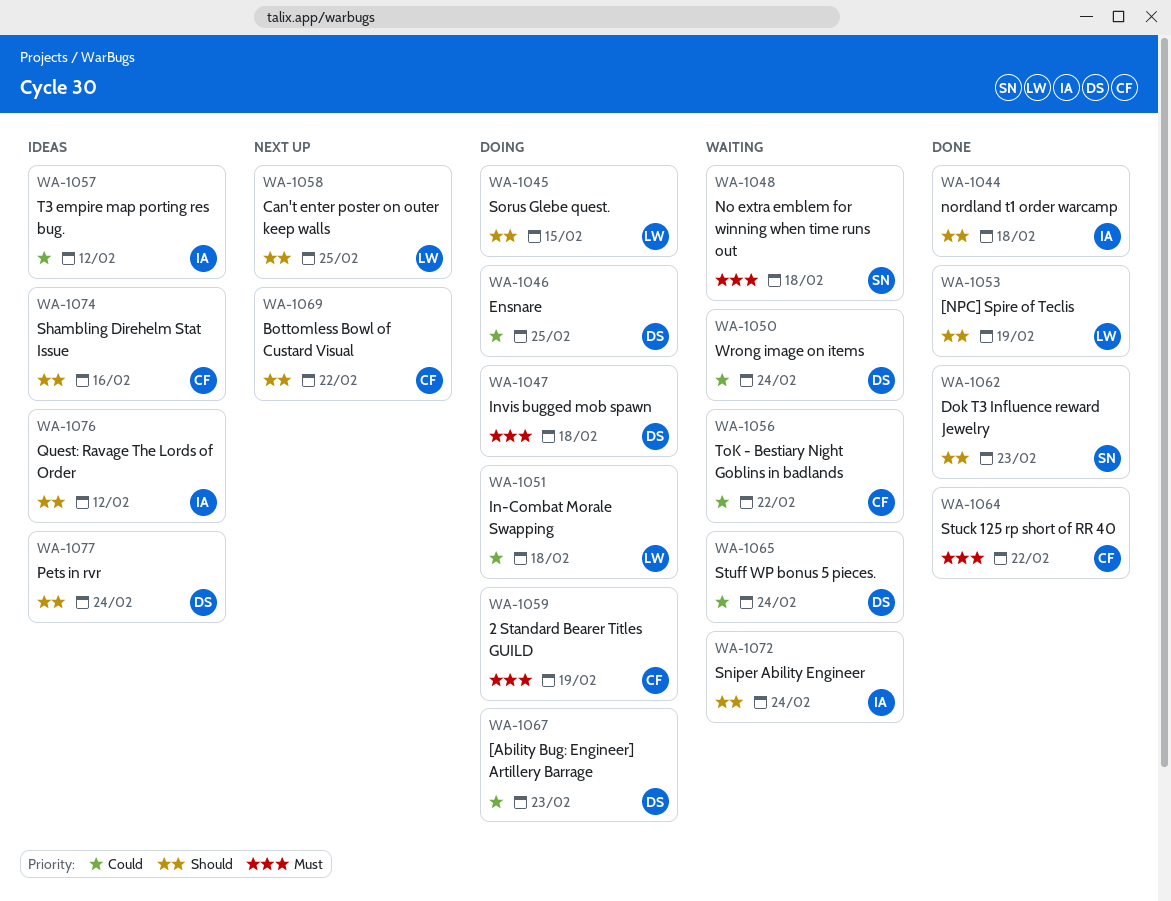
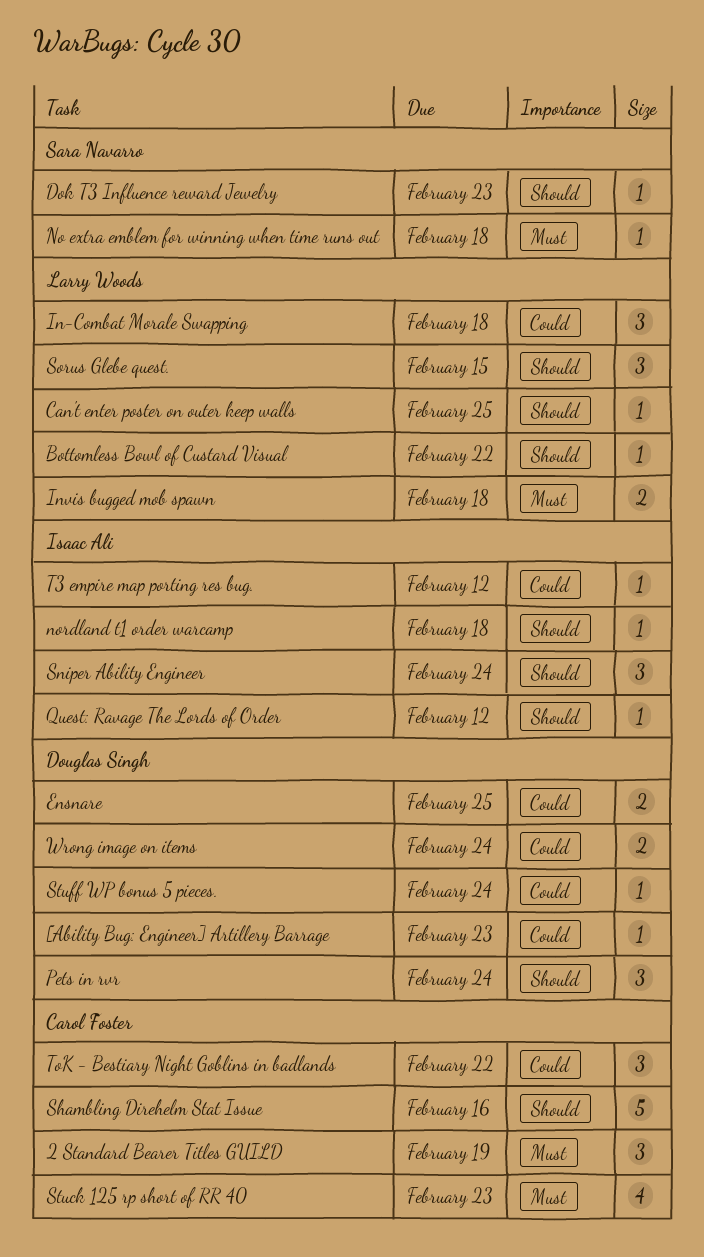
[NPC] Spire of Teclis: present -> none
Bottomless Bowl of Custard Visual, owner: Carol Foster -> Larry Woods
Invis bugged mob spawn, owner: Douglas Singh -> Larry Woods
Stuck 125 rp short of RR 40, due: Feb 22 -> Feb 23

